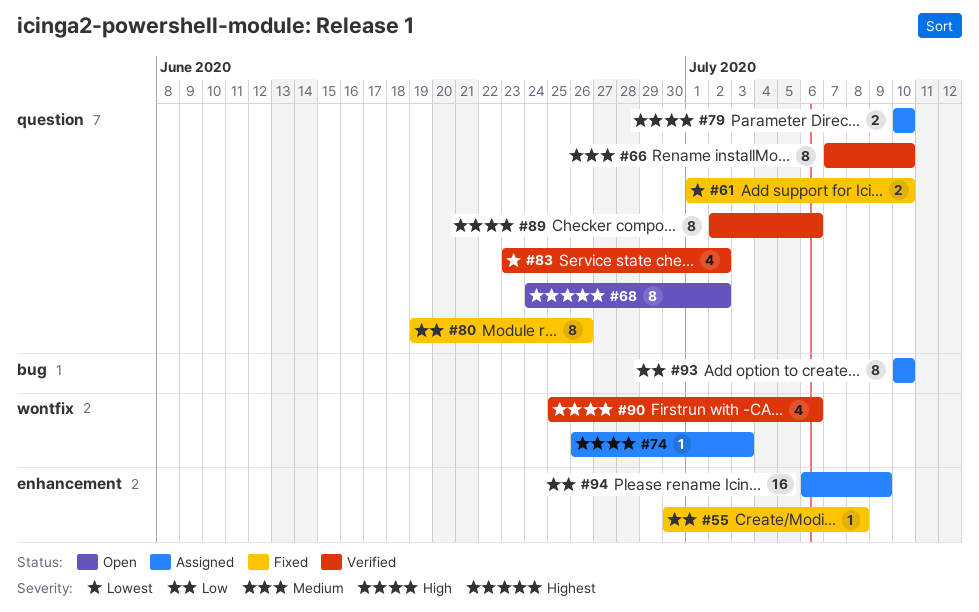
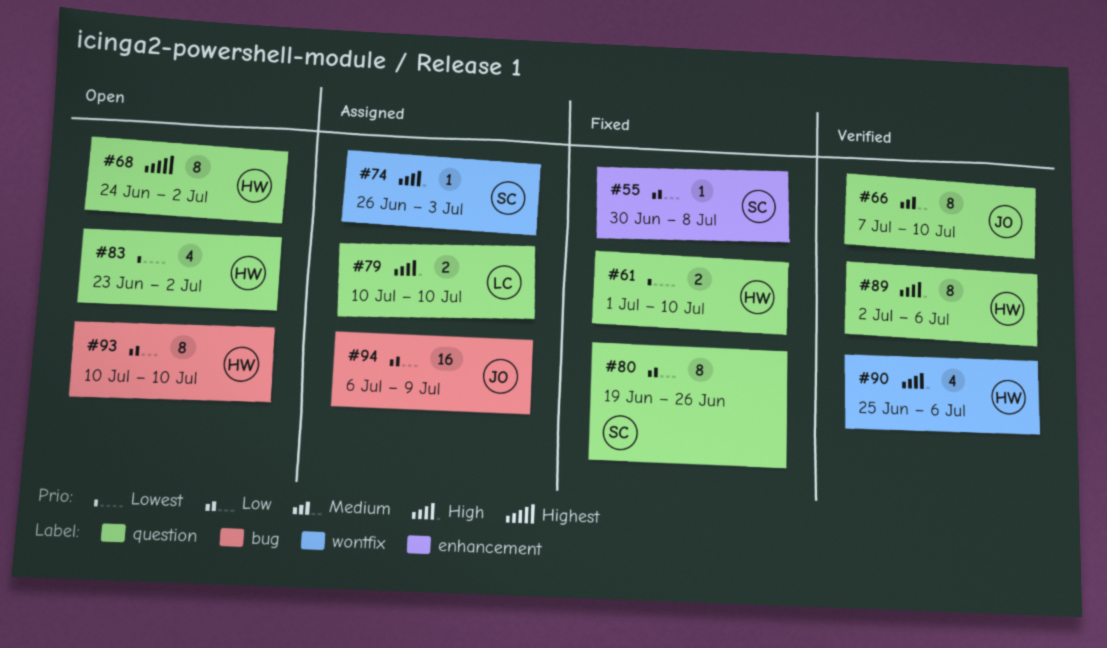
#83, status: Verified -> Open
#93, status: Assigned -> Open
#94, label: enhancement -> bug

